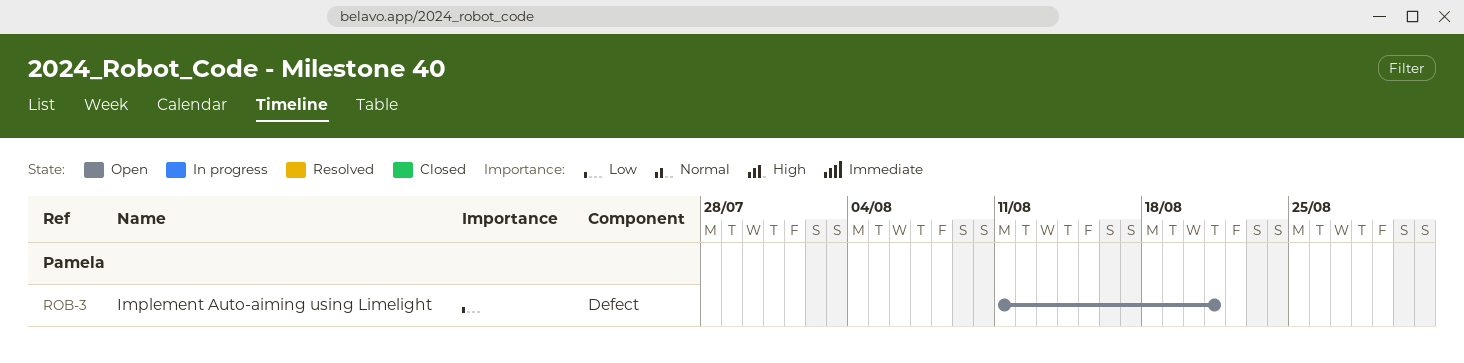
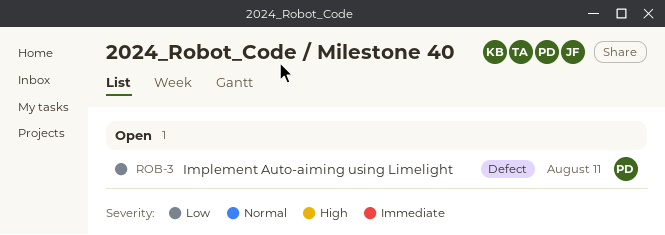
ROB-3, due: Aug 21 -> Aug 11

